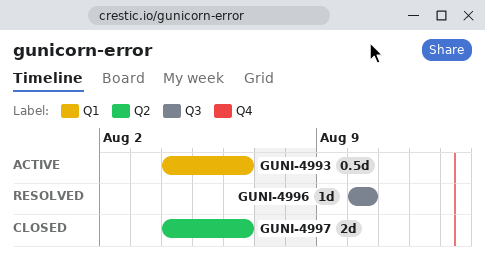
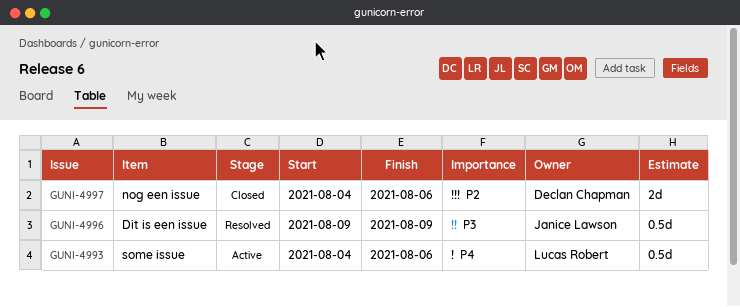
GUNI-4996, estimate: 1d -> 0.5d
GUNI-4996, start: Aug 10 -> Aug 9
GUNI-4996, due: Aug 10 -> Aug 9

